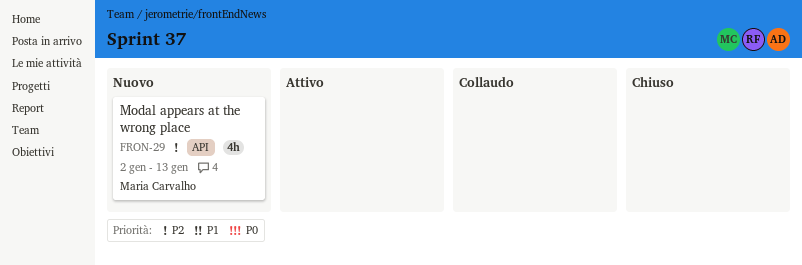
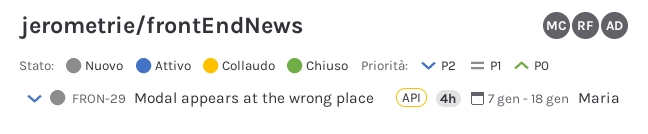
FRON-29, start: Jan 2 -> Jan 7
FRON-29, due: Jan 13 -> Jan 18

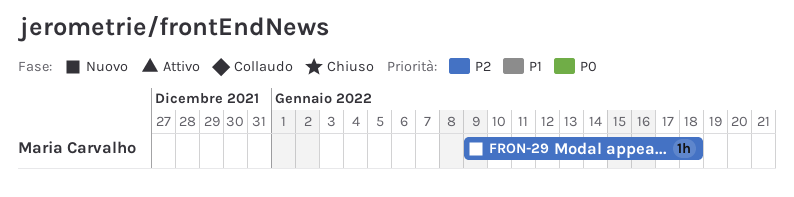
FRON-29, estimate: 4h -> 1h
FRON-29, start: Jan 7 -> Jan 9

